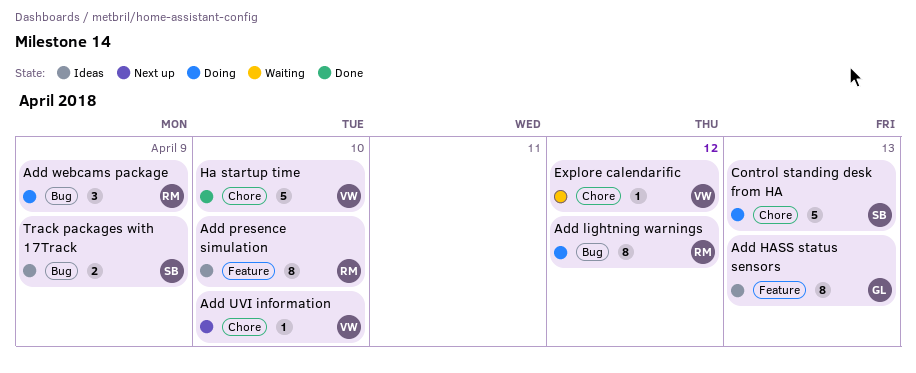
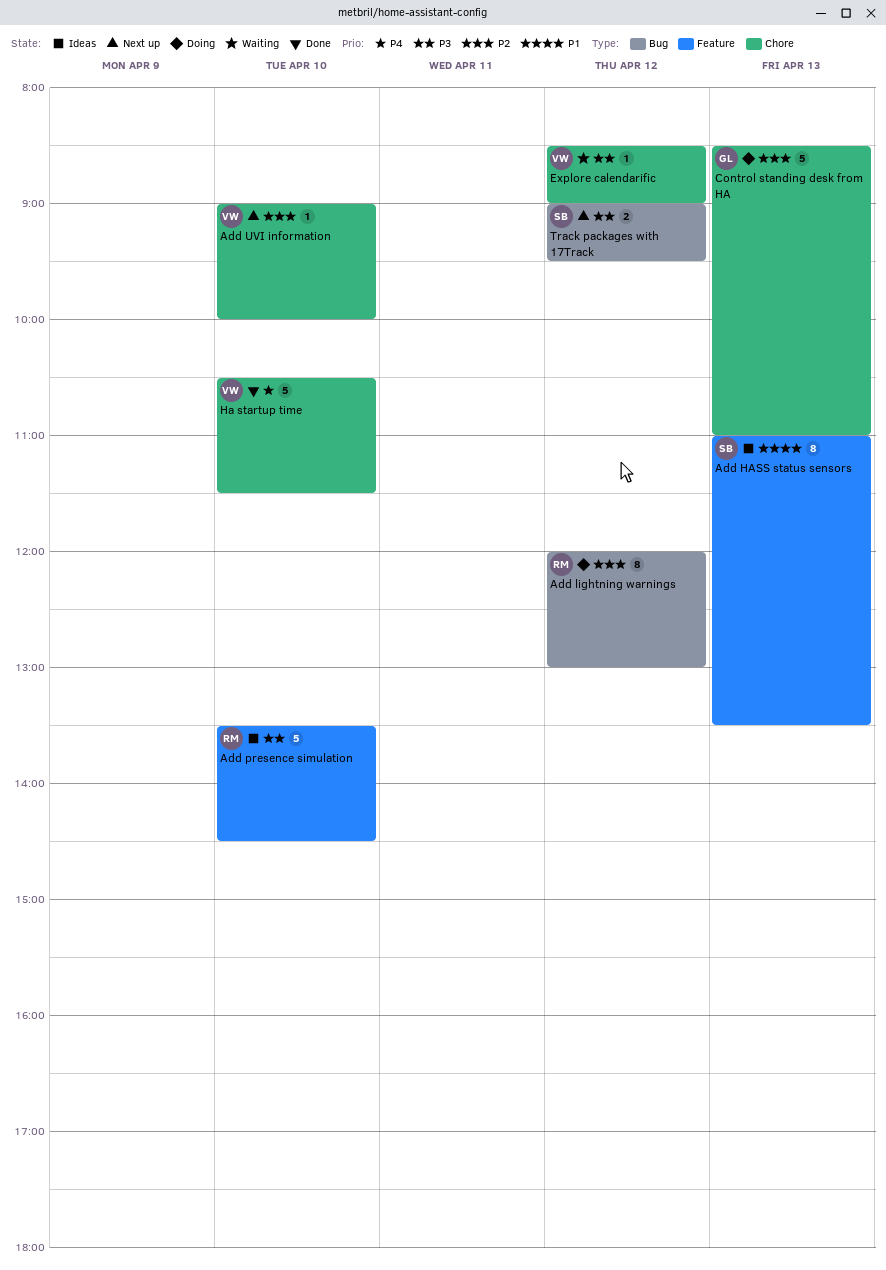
Add HASS status sensors, owner: GL -> SB
Add presence simulation, estimate: 8 -> 5
Add webcams package: present -> none
Control standing desk from HA, owner: SB -> GL
Track packages with 17Track, status: Ideas -> Next up
Track packages with 17Track, day: Apr 9 -> Apr 12

